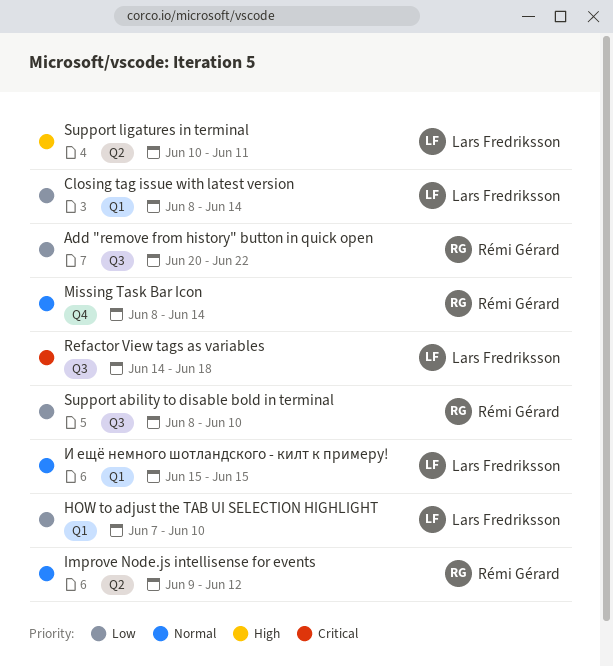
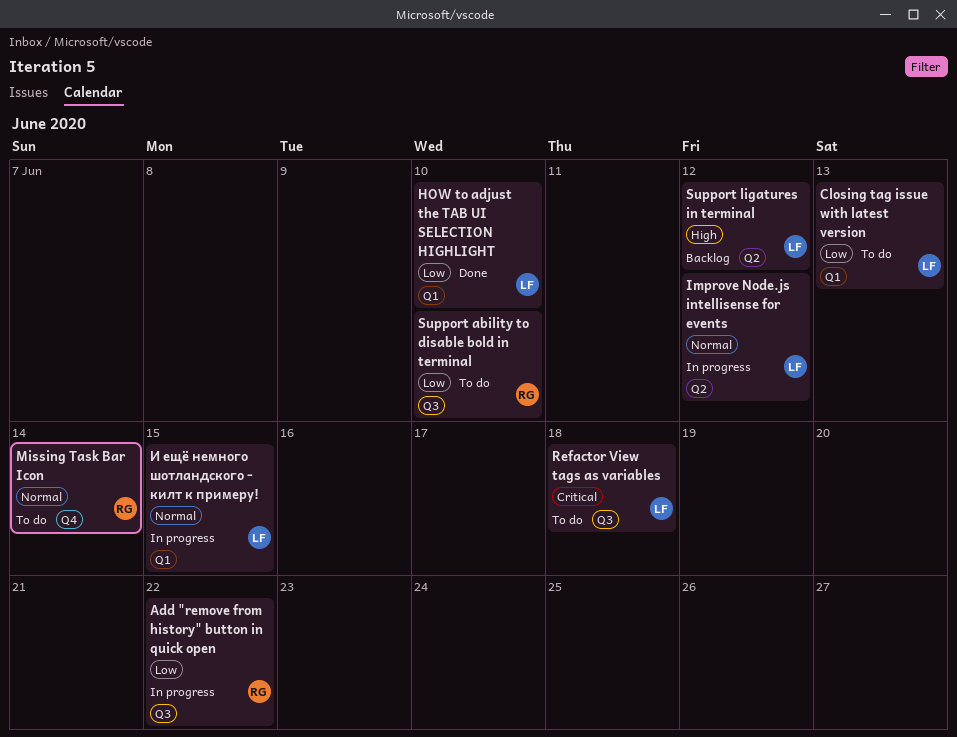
Closing tag issue with latest version, due: Jun 14 -> Jun 13
Improve Node.js intellisense for events, owner: Rémi Gérard -> Lars Fredriksson
Support ligatures in terminal, due: Jun 11 -> Jun 12

